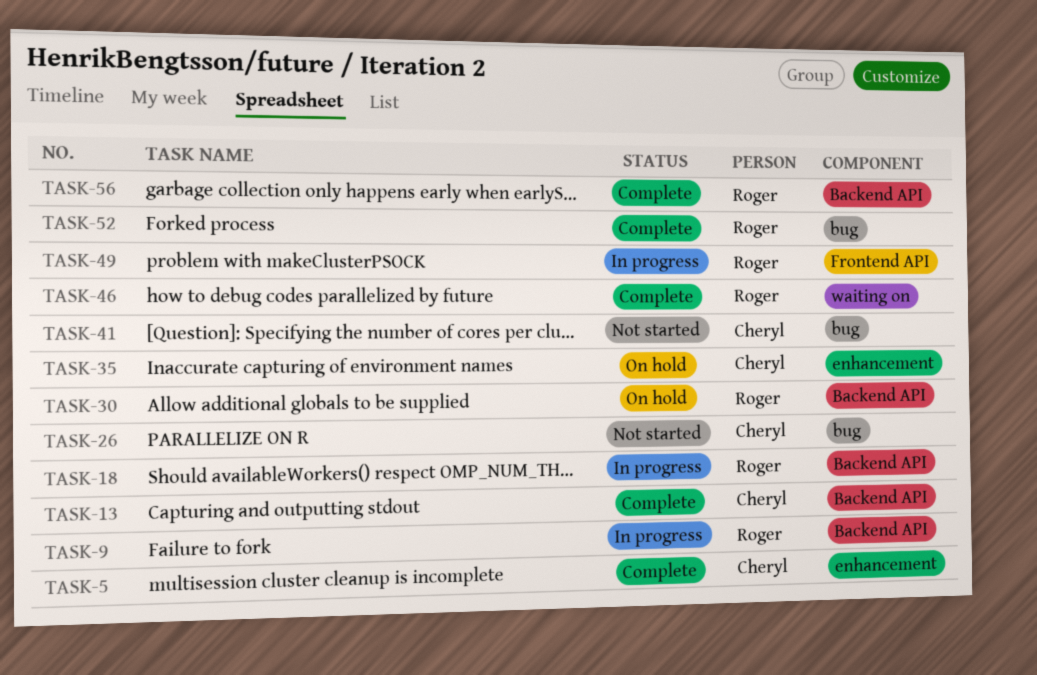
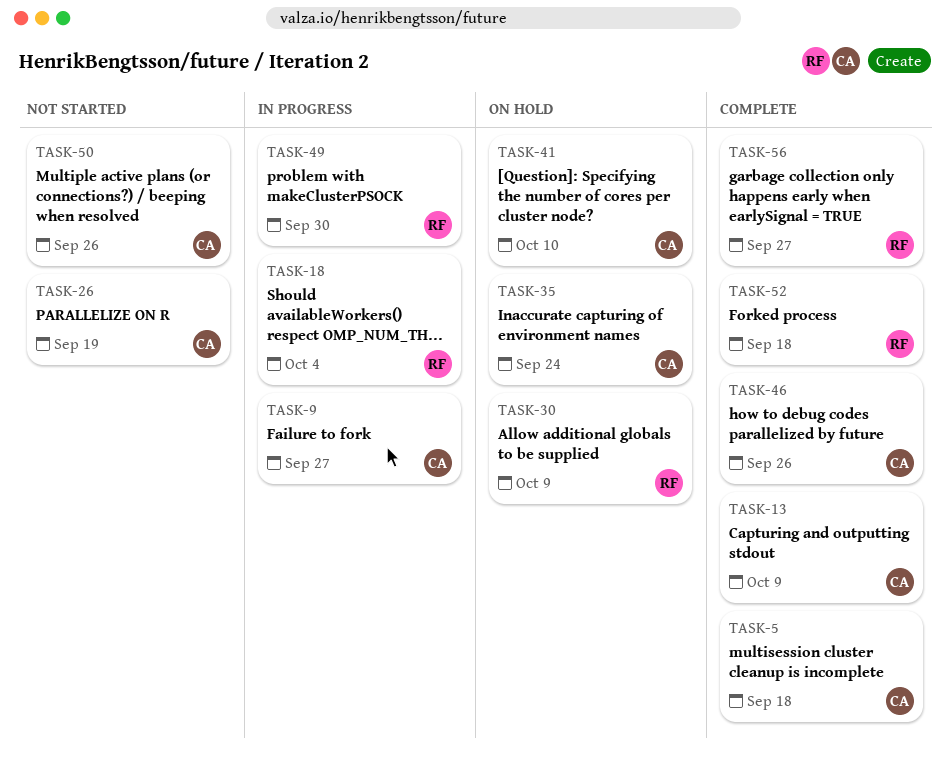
TASK-9, owner: Roger -> Cheryl
TASK-41, status: Not started -> On hold
TASK-46, owner: Roger -> Cheryl
TASK-50: none -> present

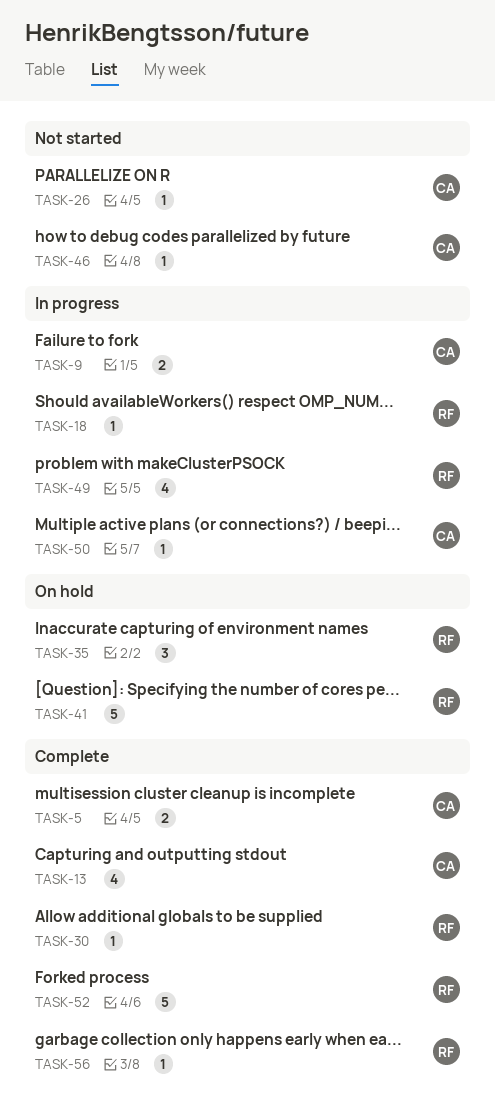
TASK-30, status: On hold -> Complete
TASK-35, owner: CA -> RF
TASK-41, owner: CA -> RF
TASK-46, status: Complete -> Not started
TASK-50, status: Not started -> In progress

